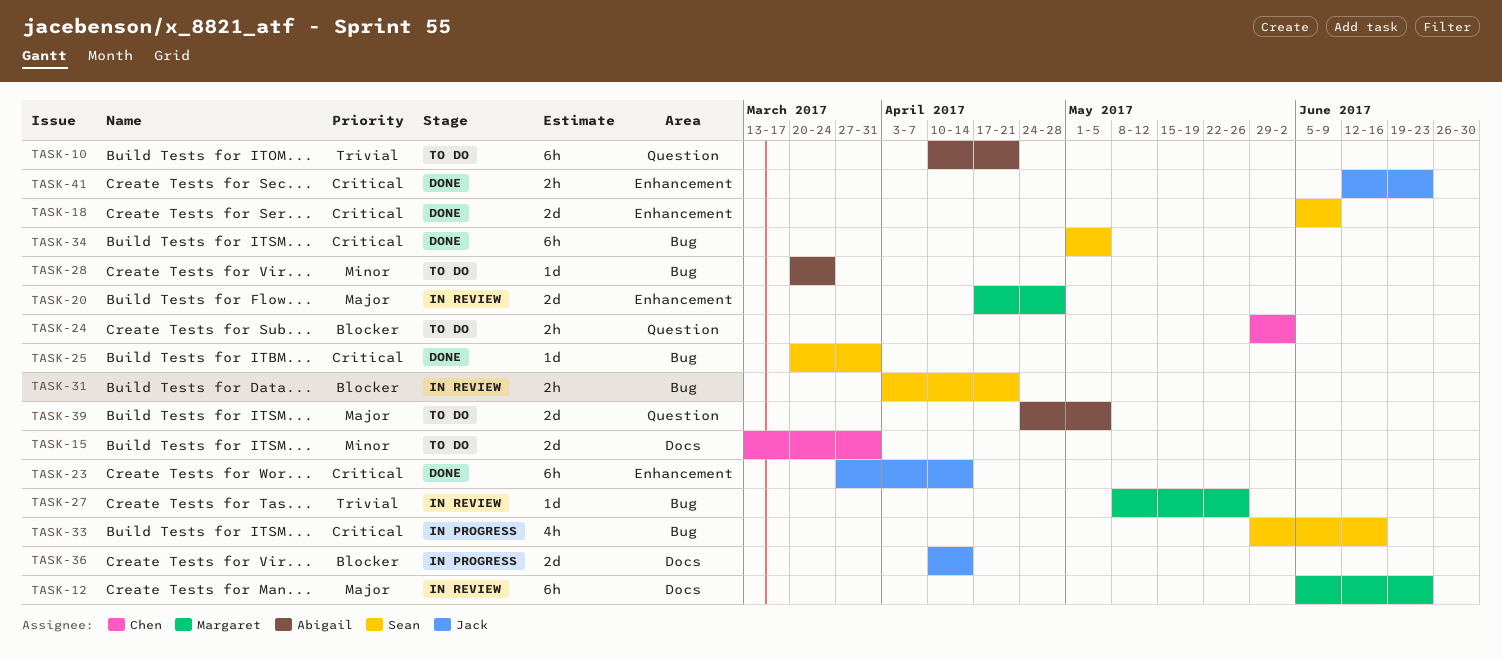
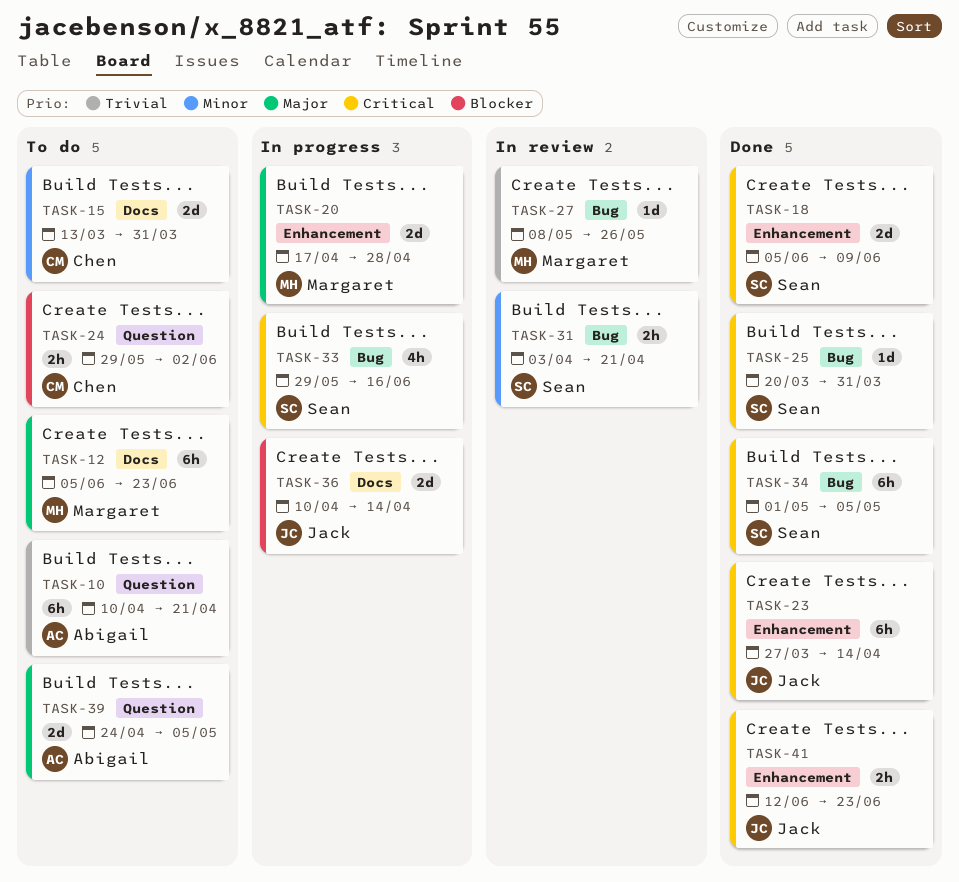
TASK-12, status: In review -> To do
TASK-20, status: In review -> In progress
TASK-28: present -> none
TASK-31, priority: Blocker -> Minor

